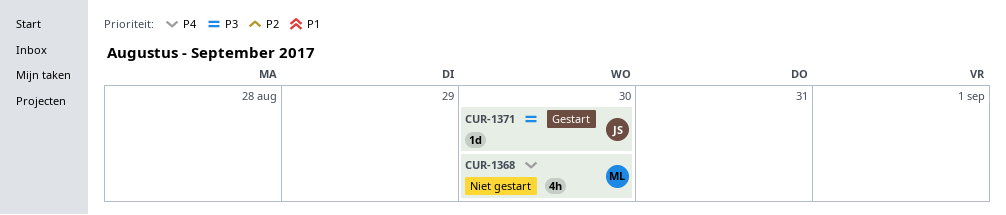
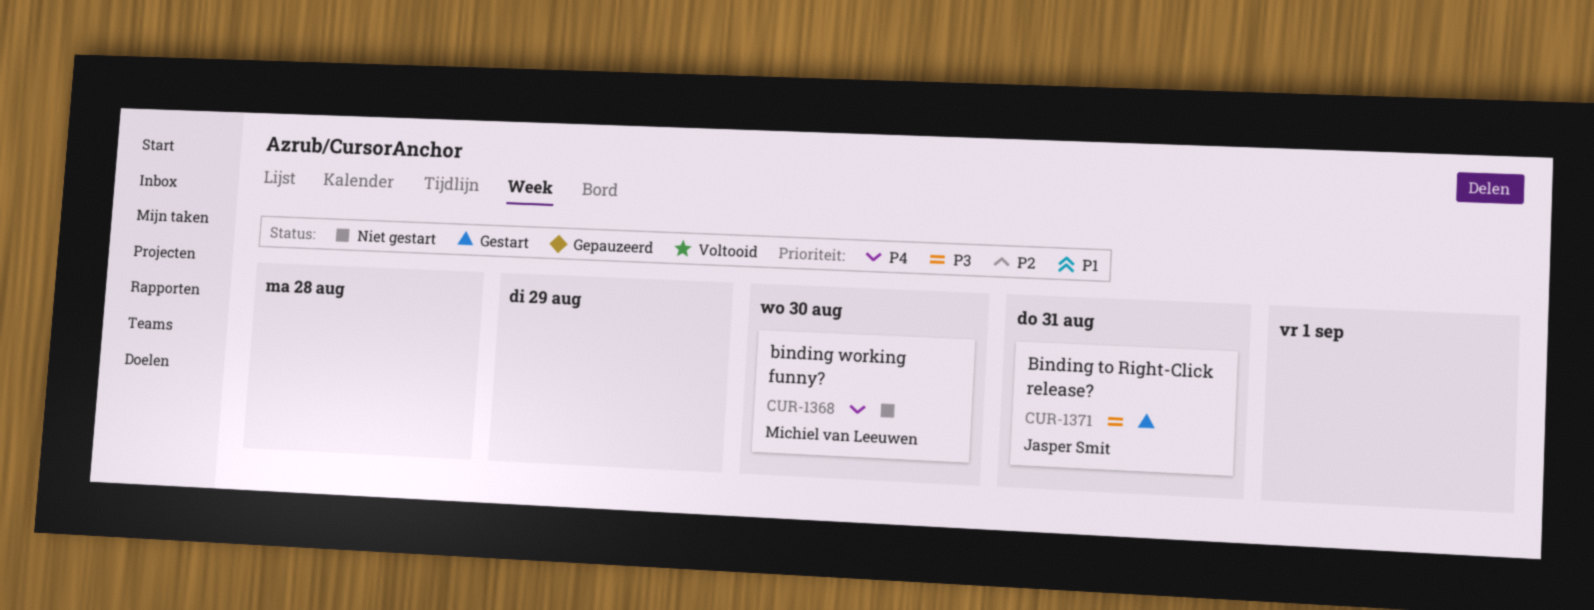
CUR-1371, due: Aug 30 -> Aug 31

